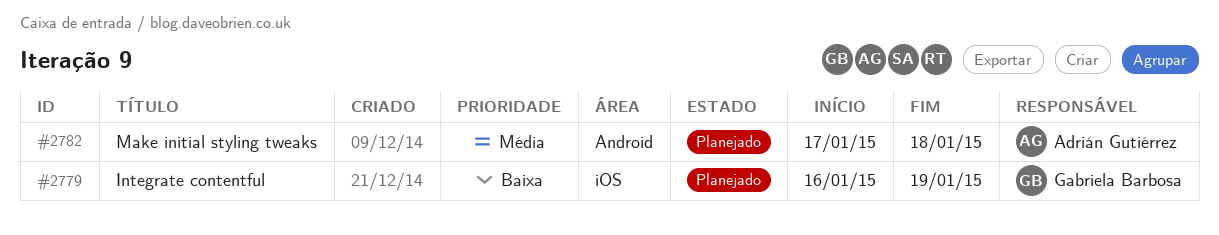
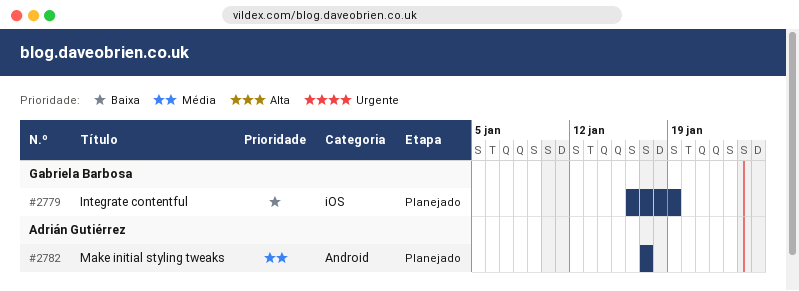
#2782, due: Jan 18 -> Jan 17

